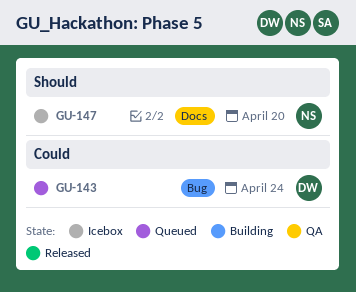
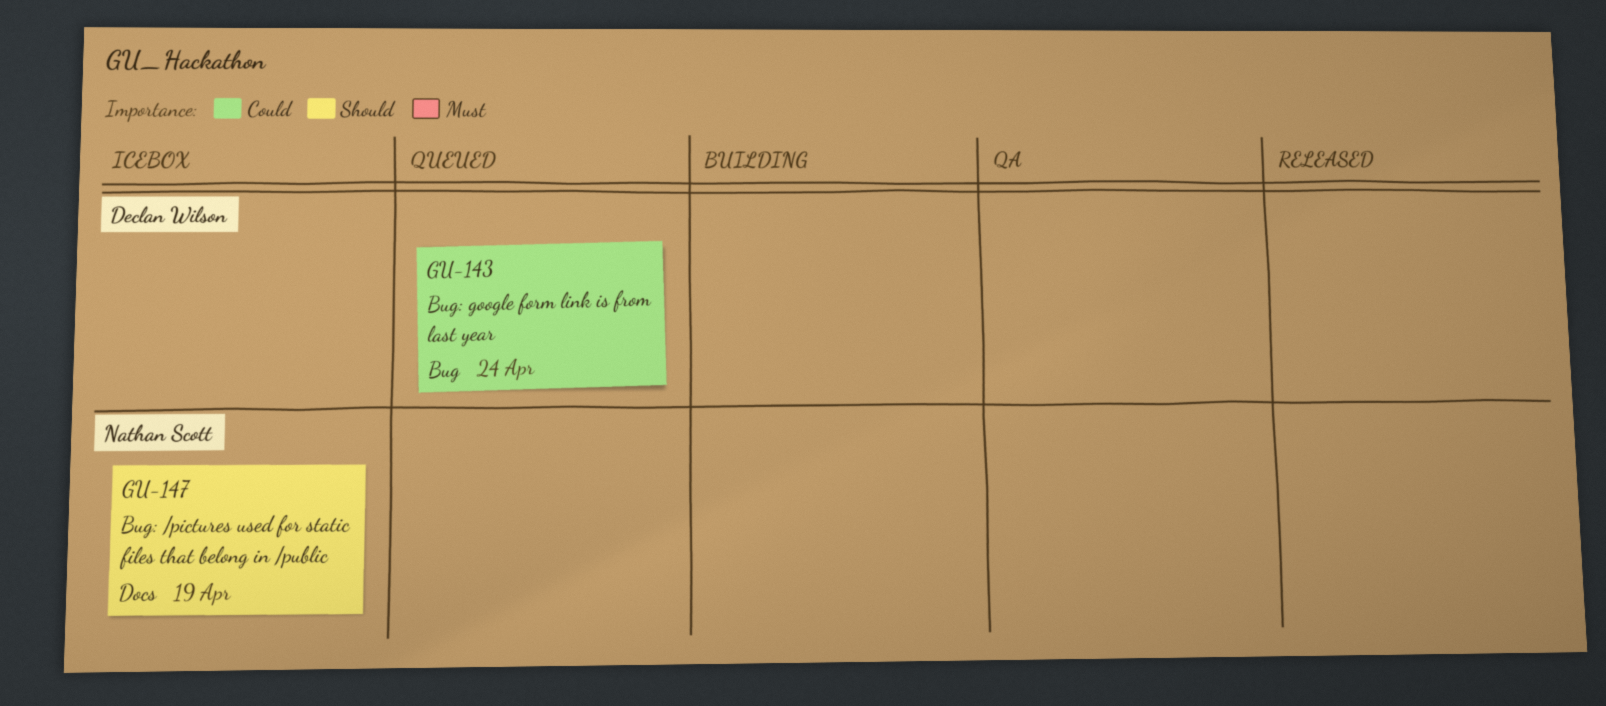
GU-147, due: Apr 20 -> Apr 19

